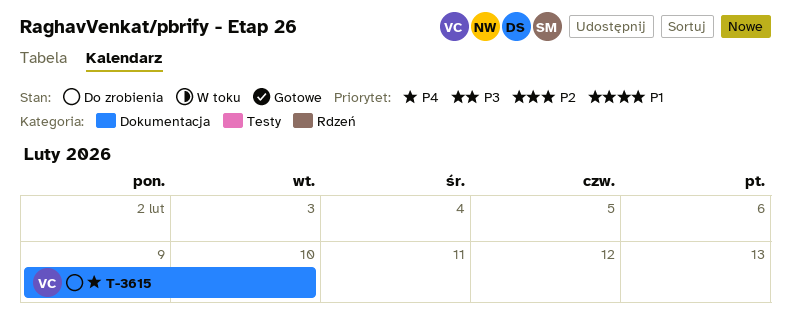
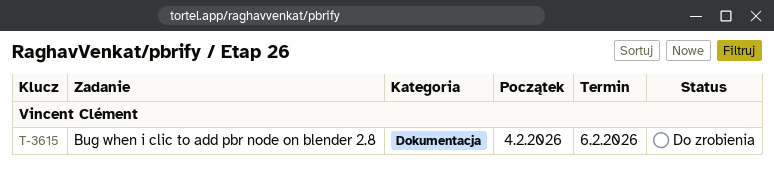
T-3615, start: Feb 9 -> Feb 4
T-3615, due: Feb 10 -> Feb 6

